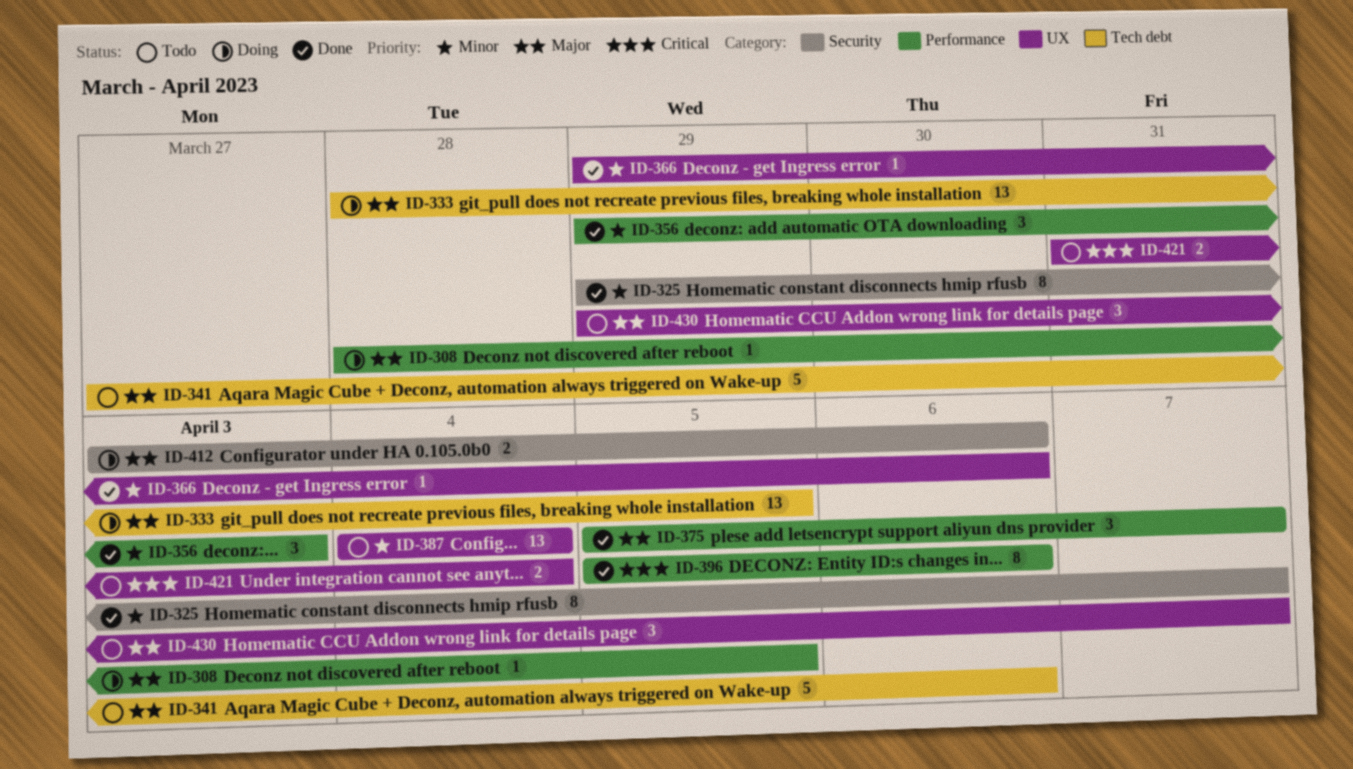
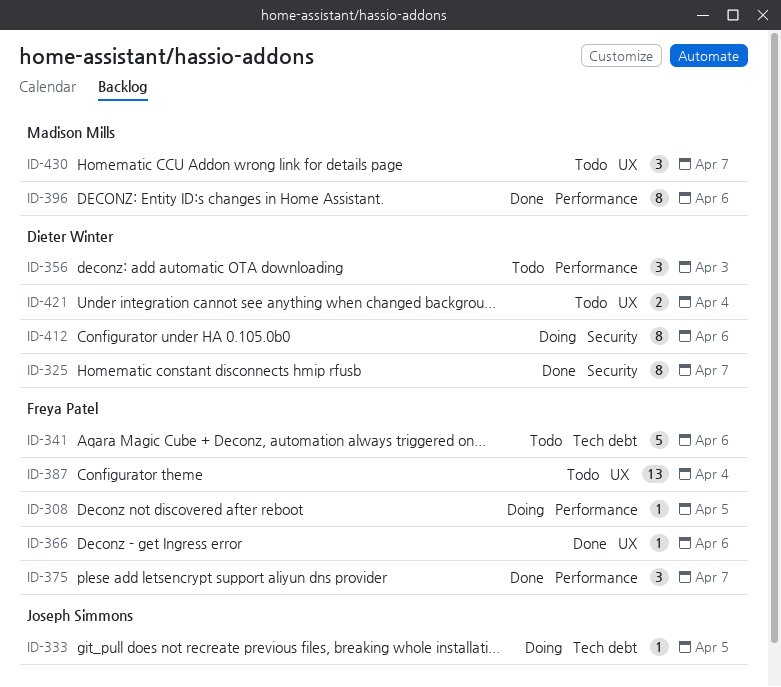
ID-333, estimate: 13 -> 1
ID-356, status: Done -> Todo
ID-412, estimate: 2 -> 8

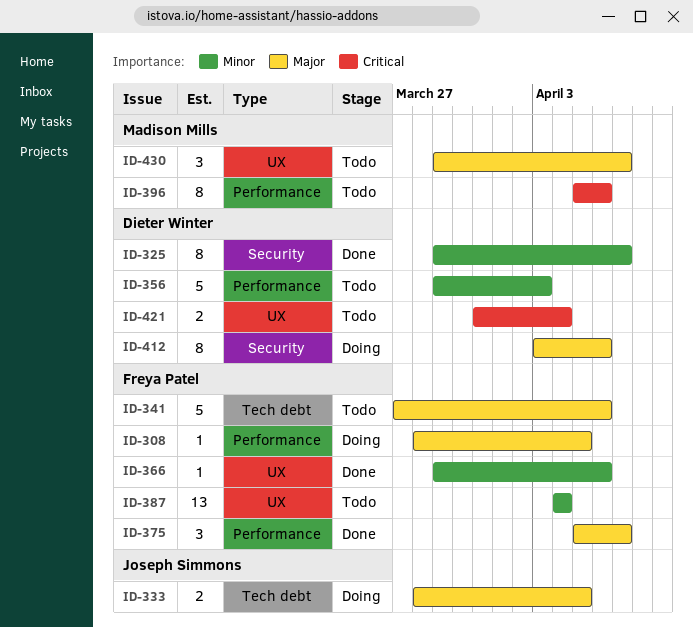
ID-333, estimate: 1 -> 2
ID-356, estimate: 3 -> 5
ID-396, status: Done -> Todo

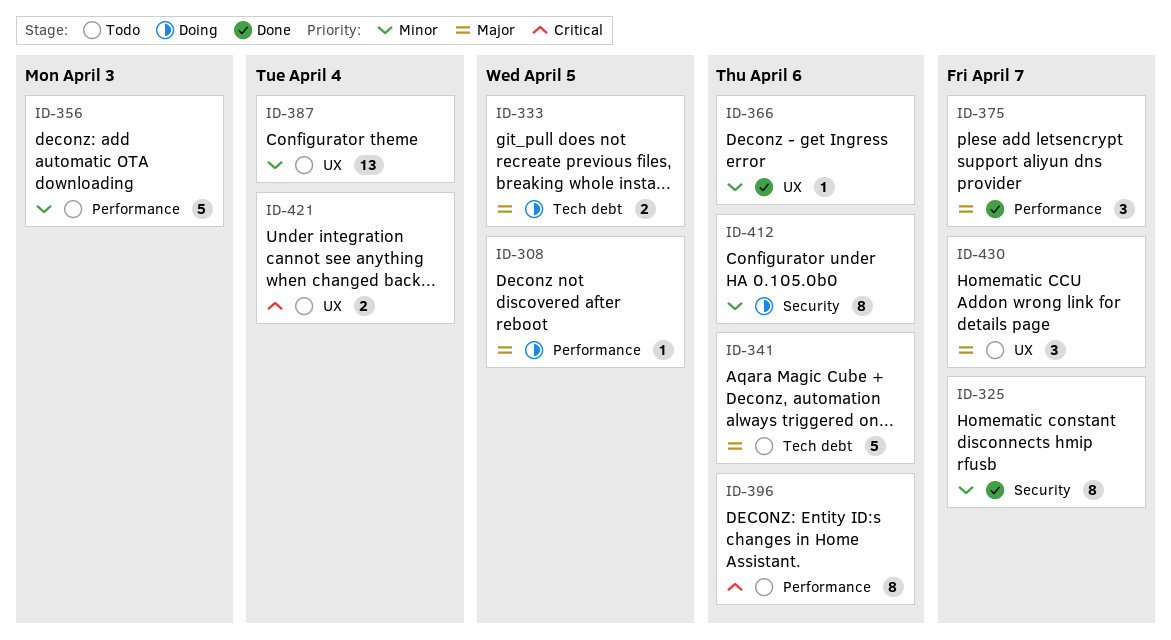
ID-412, priority: Major -> Minor

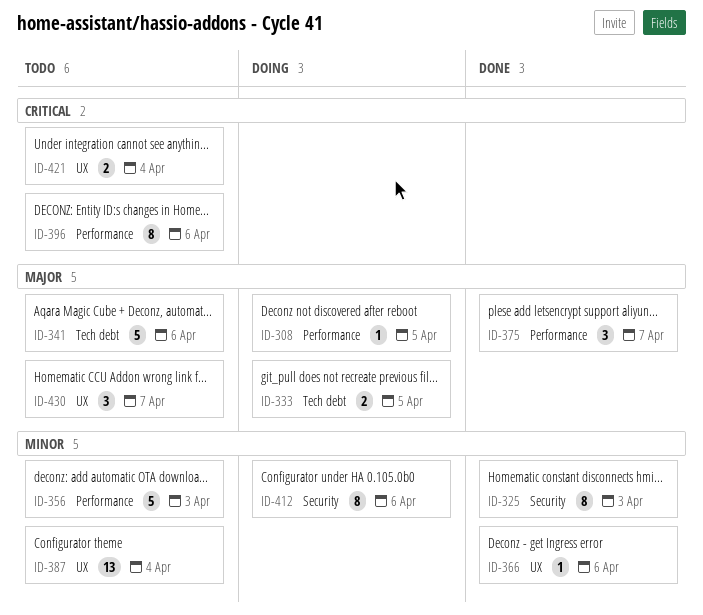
ID-325, due: Apr 7 -> Apr 3

